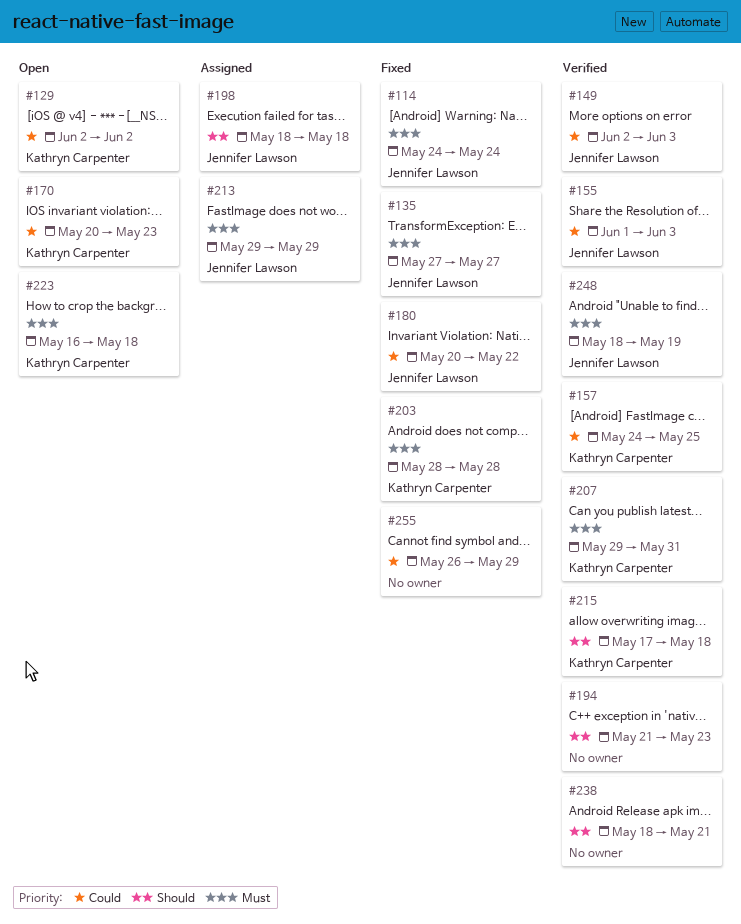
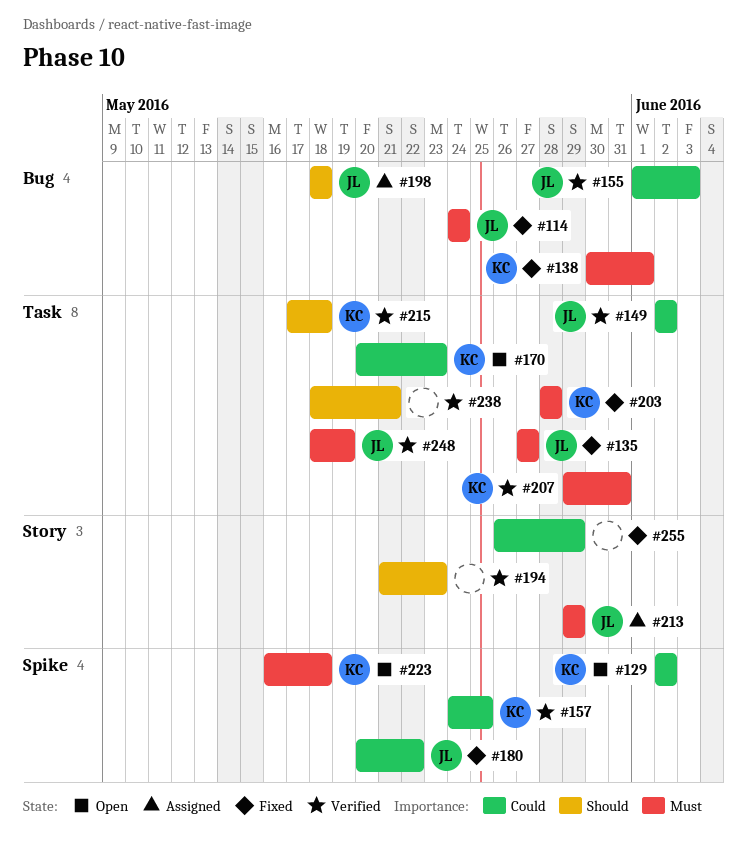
#138: none -> present
#149, due: Jun 3 -> Jun 2

